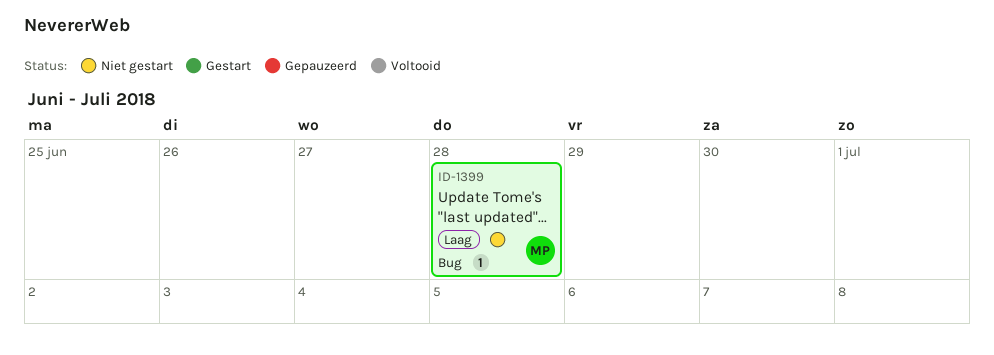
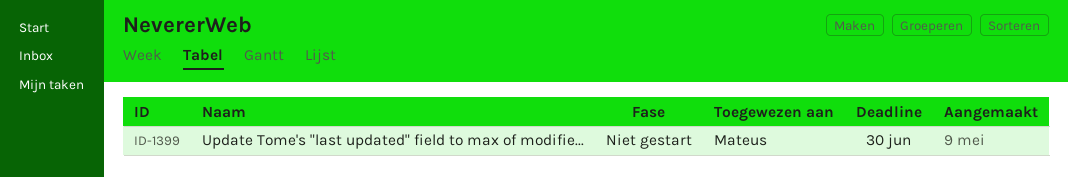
ID-1399, due: Jun 28 -> Jun 30

